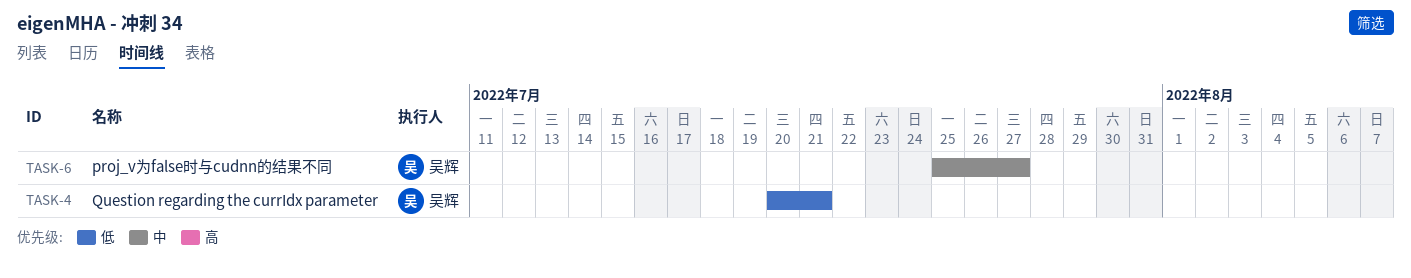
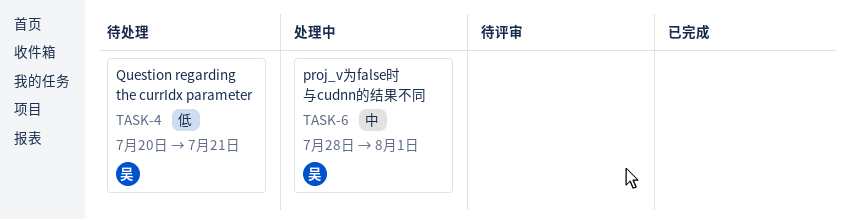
TASK-6, start: Jul 25 -> Jul 28
TASK-6, due: Jul 27 -> Aug 1

